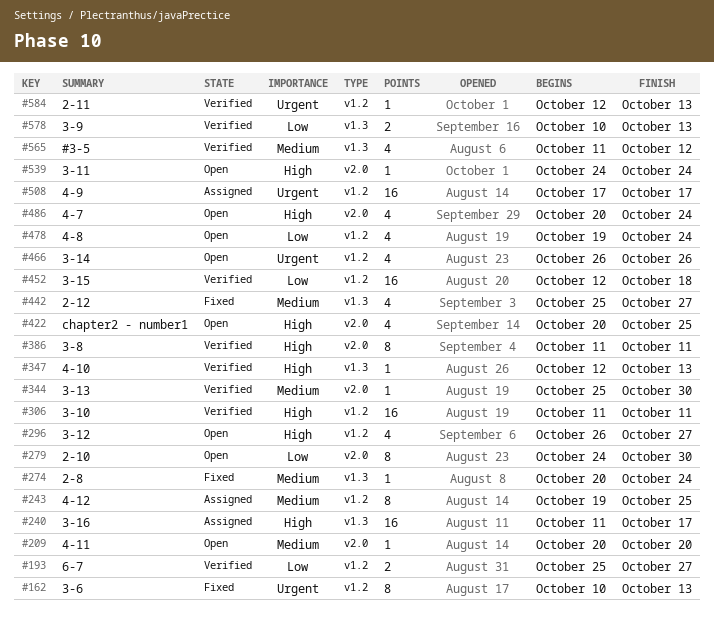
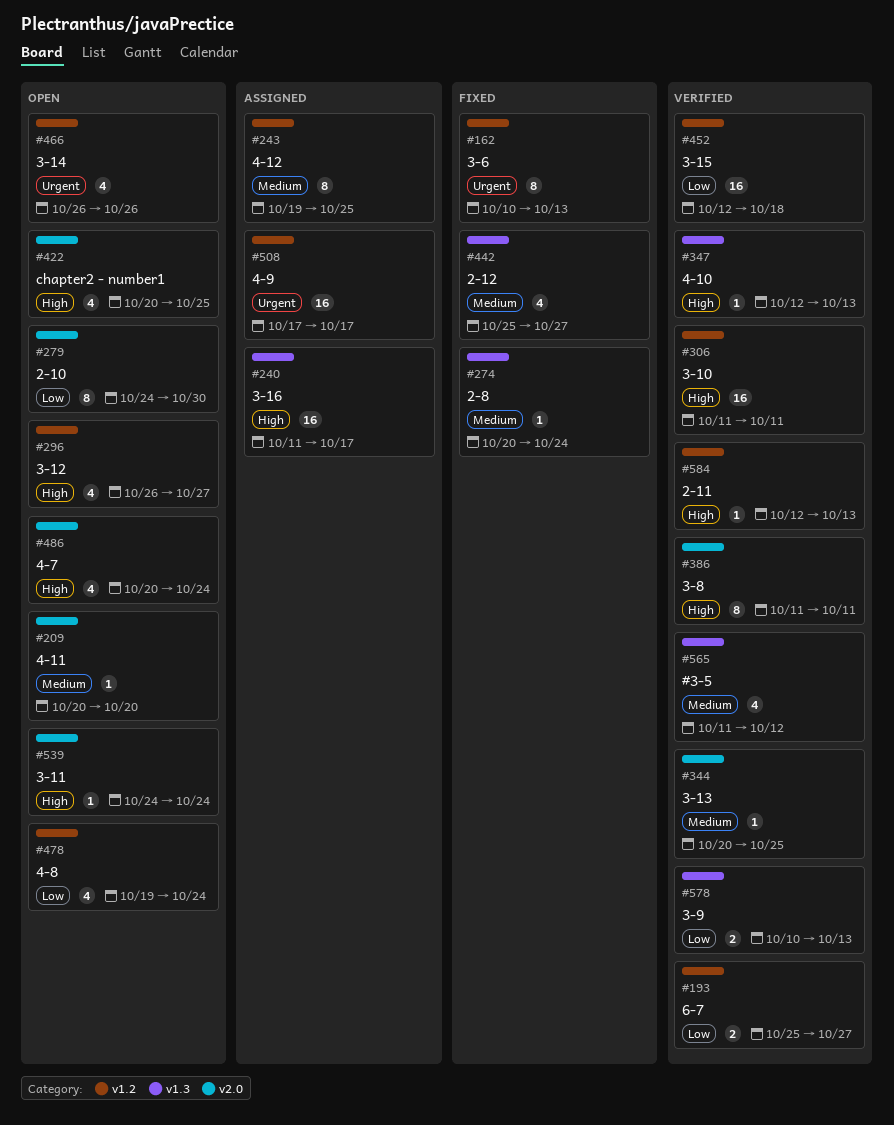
#344, start: Oct 25 -> Oct 20
#344, due: Oct 30 -> Oct 25
#584, priority: Urgent -> High

